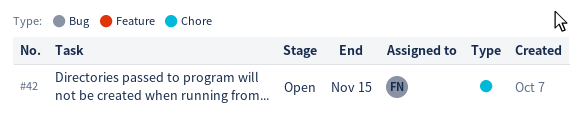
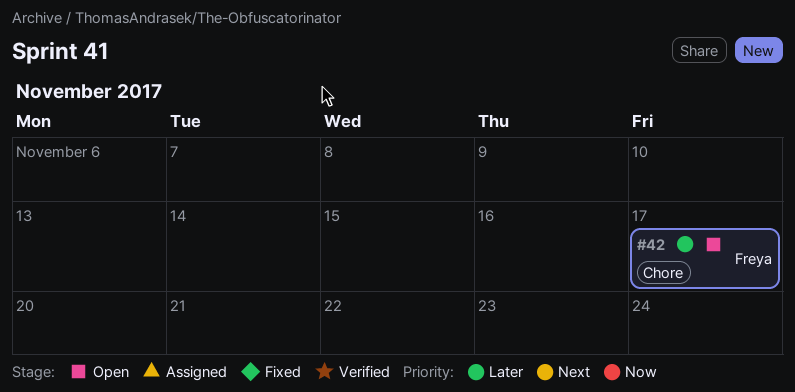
#42, due: Nov 15 -> Nov 17

